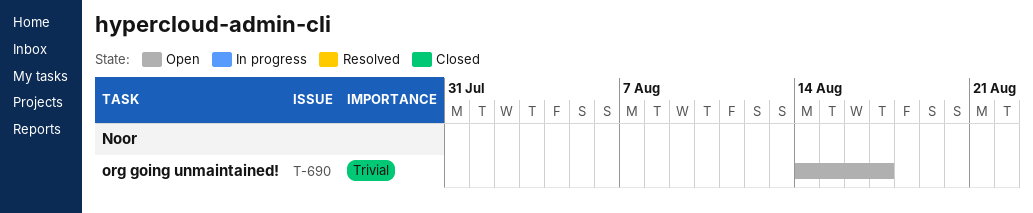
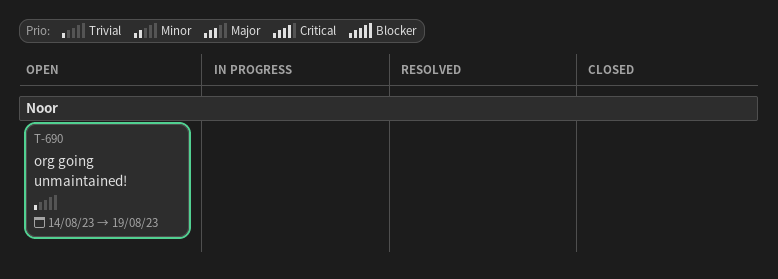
T-690, due: Aug 17 -> Aug 19

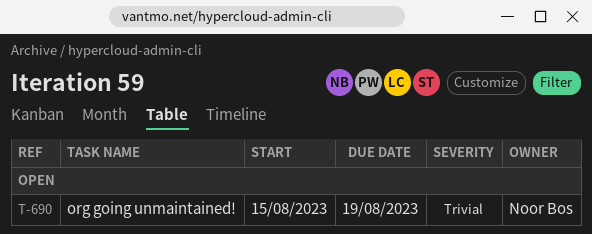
T-690, start: Aug 14 -> Aug 15

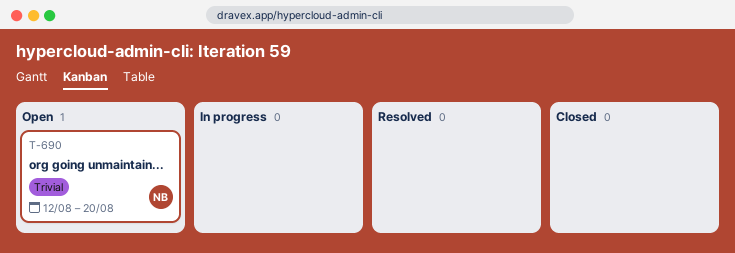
T-690, start: Aug 15 -> Aug 12
T-690, due: Aug 19 -> Aug 20

